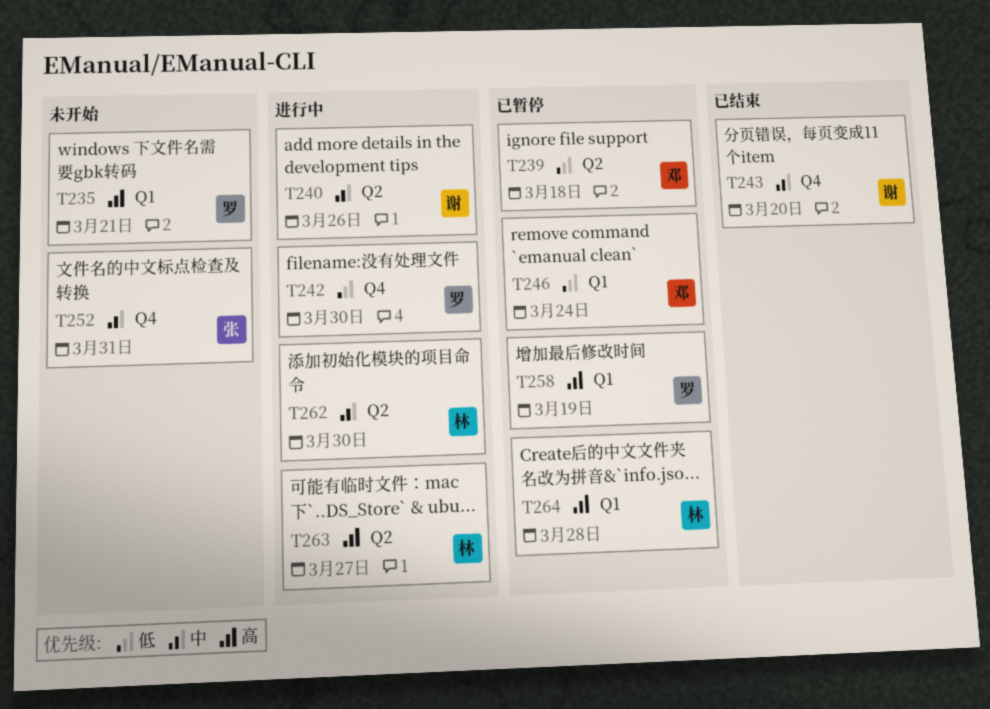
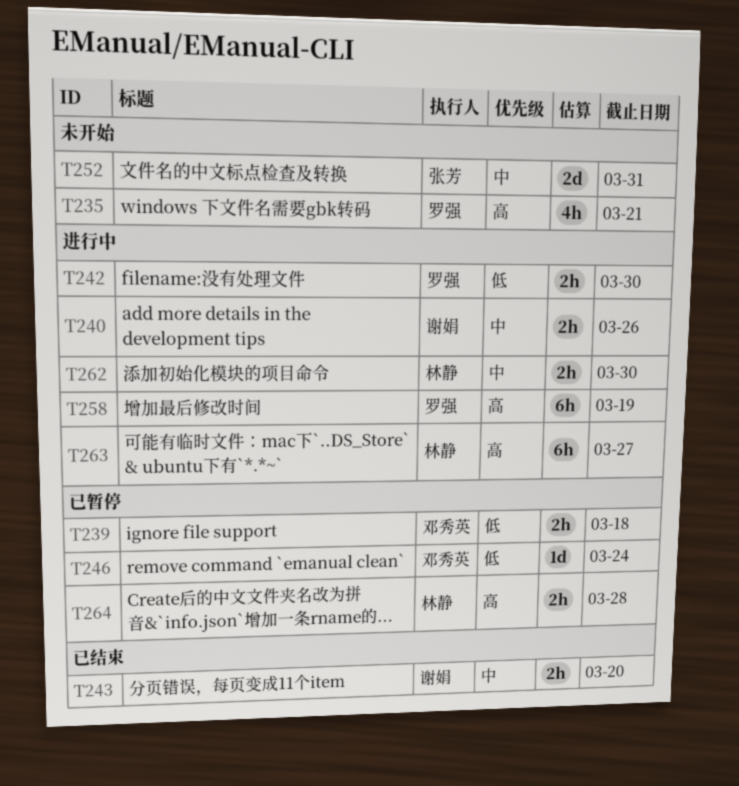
T258, status: 已暂停 -> 进行中

